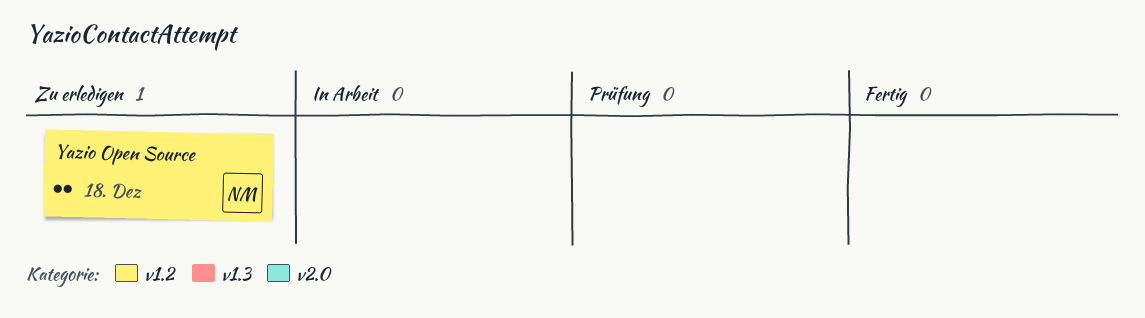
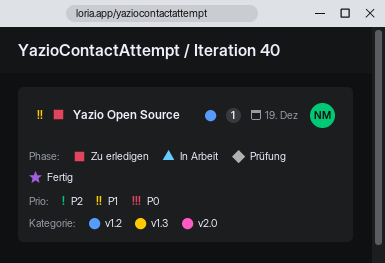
Yazio Open Source, estimate: 2 -> 1
Yazio Open Source, due: Dec 18 -> Dec 19

